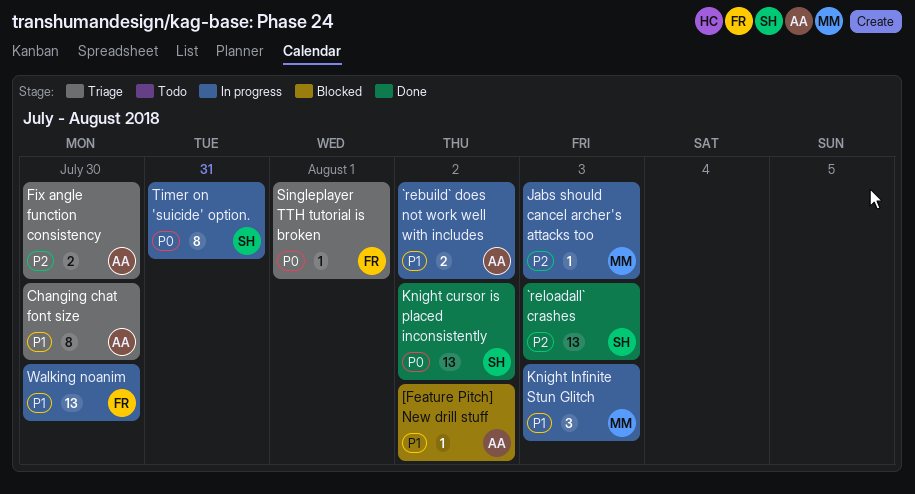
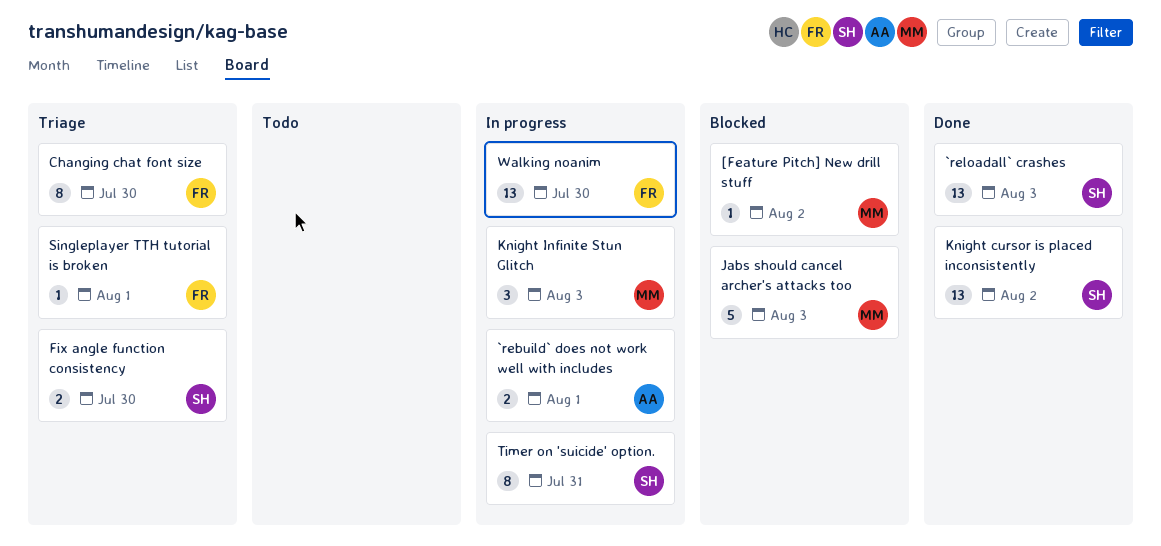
[Feature Pitch] New drill stuff, owner: AA -> MM
`rebuild` does not work well with includes, due: Aug 2 -> Aug 1
Changing chat font size, owner: AA -> FR
Fix angle function consistency, owner: AA -> SH
Jabs should cancel archer's attacks too, status: In progress -> Blocked
Jabs should cancel archer's attacks too, estimate: 1 -> 5

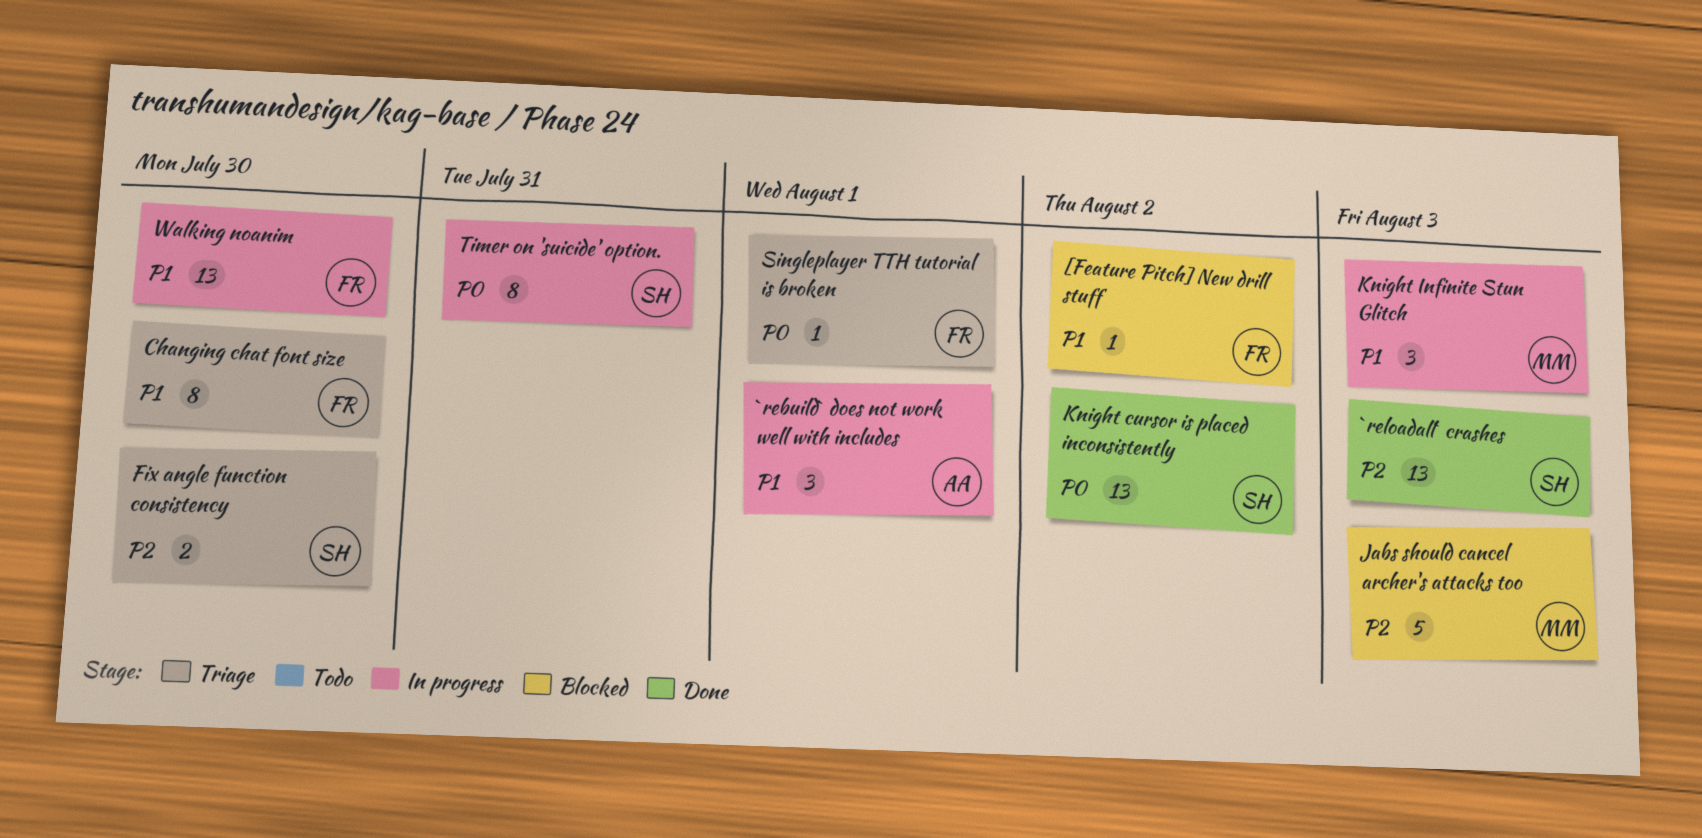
[Feature Pitch] New drill stuff, owner: MM -> FR
`rebuild` does not work well with includes, estimate: 2 -> 3

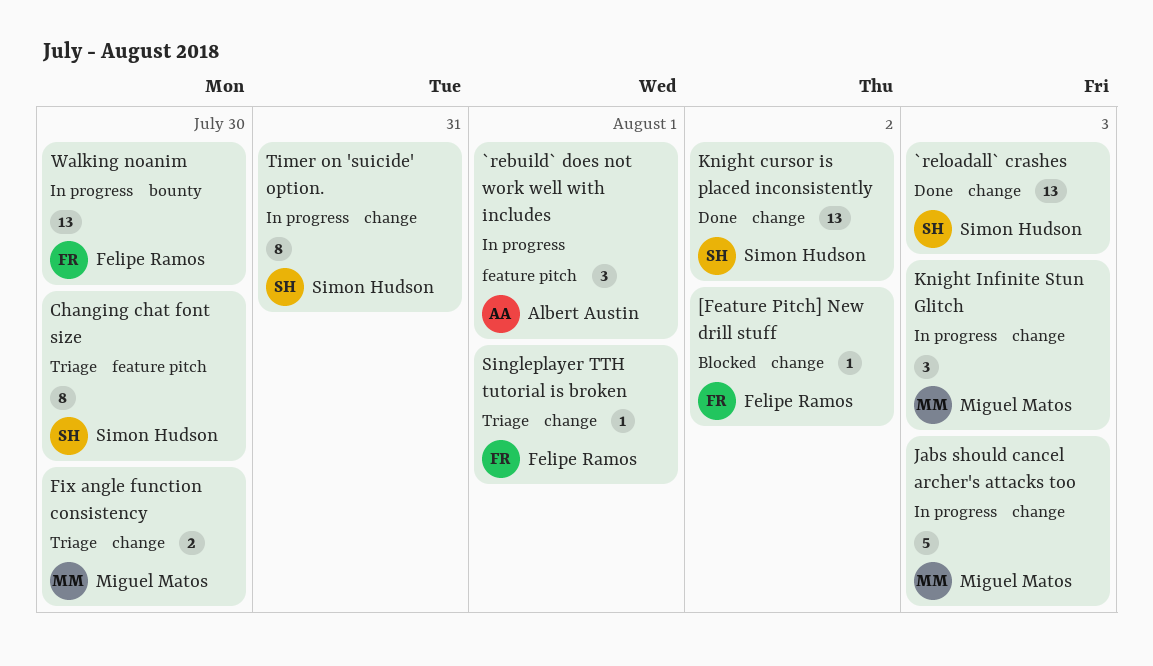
Changing chat font size, owner: Felipe Ramos -> Simon Hudson
Fix angle function consistency, owner: Simon Hudson -> Miguel Matos
Jabs should cancel archer's attacks too, status: Blocked -> In progress

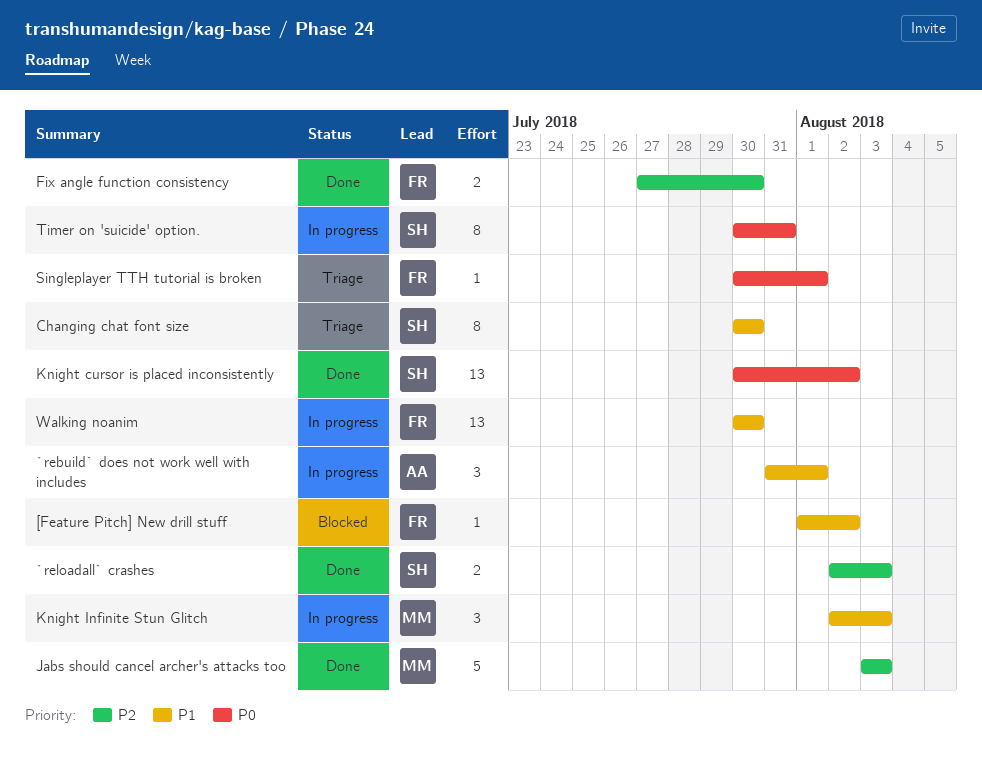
`reloadall` crashes, estimate: 13 -> 2
Fix angle function consistency, status: Triage -> Done
Fix angle function consistency, owner: Miguel Matos -> Felipe Ramos
Jabs should cancel archer's attacks too, status: In progress -> Done

